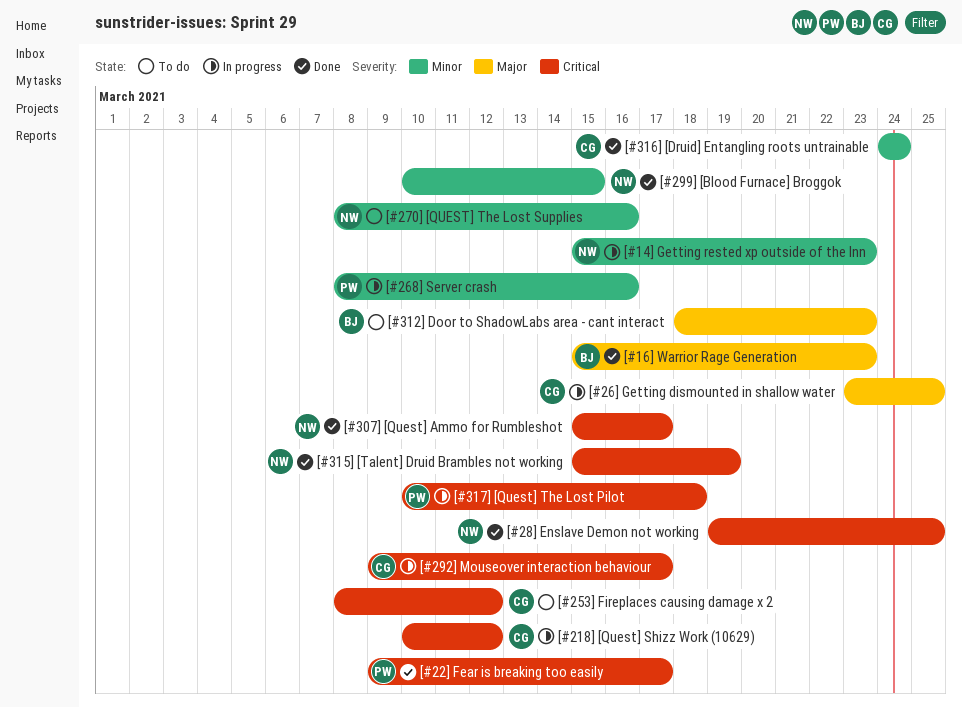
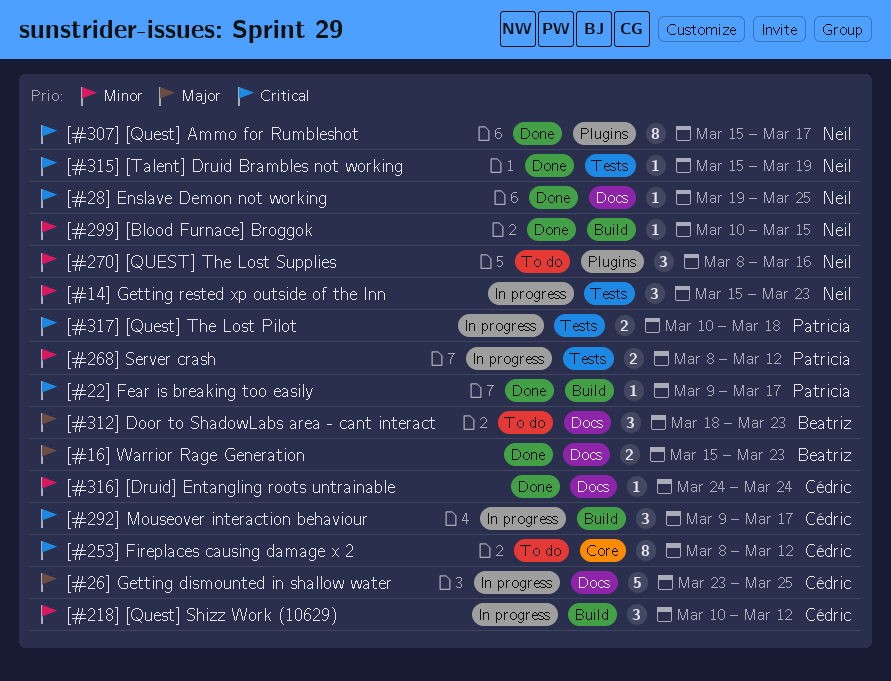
[#218] [Quest] Shizz Work (10629), priority: Critical -> Minor
[#268] Server crash, due: Mar 16 -> Mar 12

